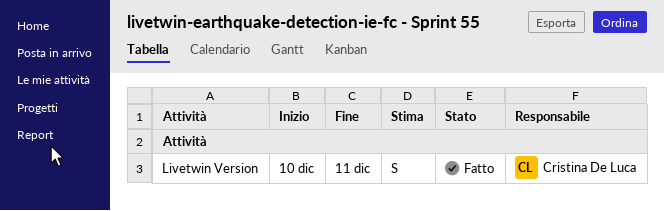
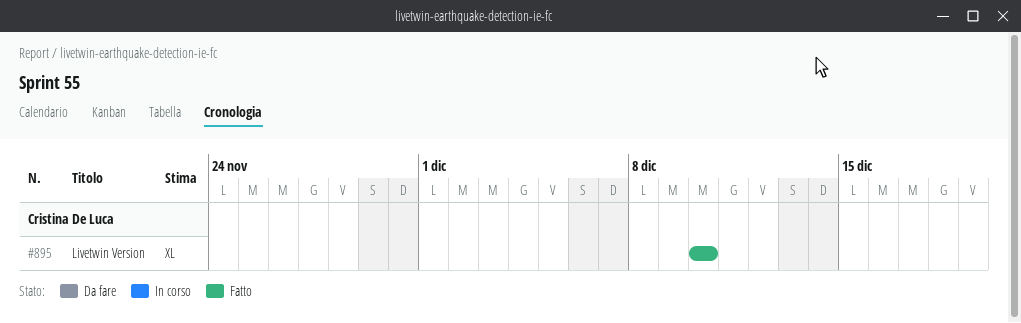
Livetwin Version, estimate: S -> XL
Livetwin Version, due: Dec 11 -> Dec 10

